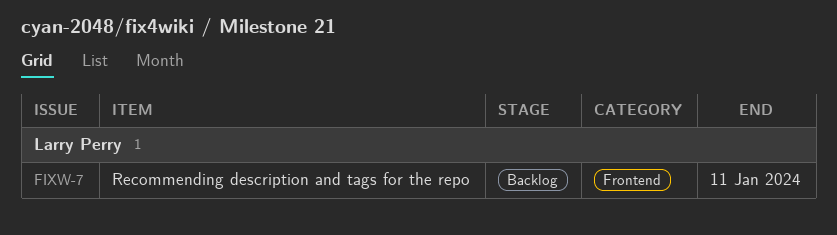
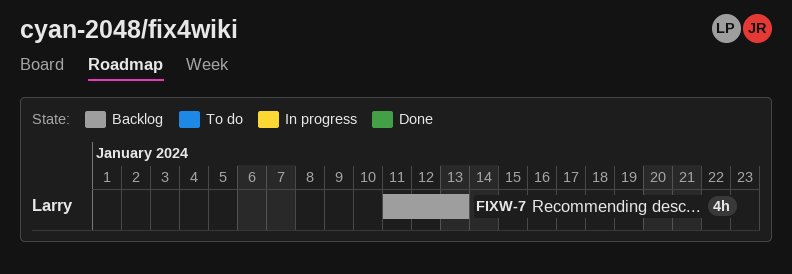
FIXW-7, due: Jan 11 -> Jan 13

